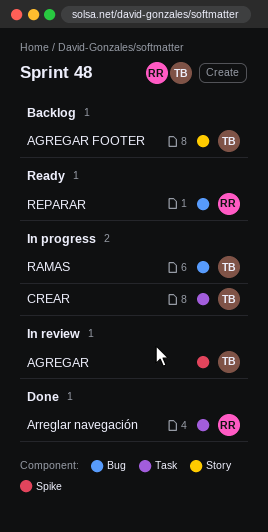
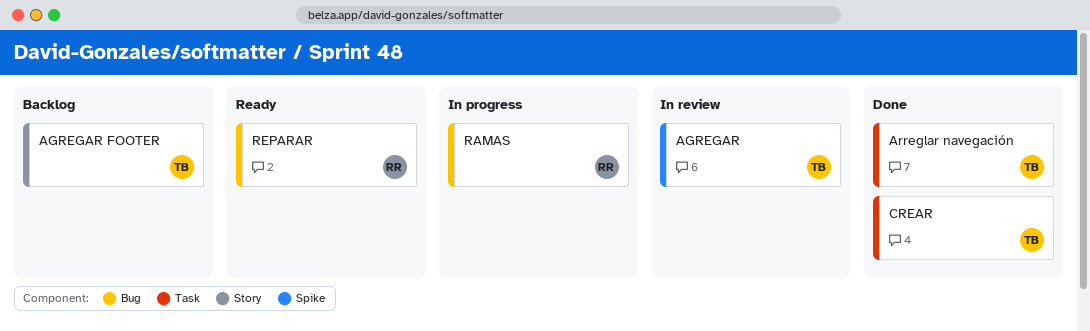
Arreglar navegación, owner: RR -> TB
CREAR, status: In progress -> Done
RAMAS, owner: TB -> RR

